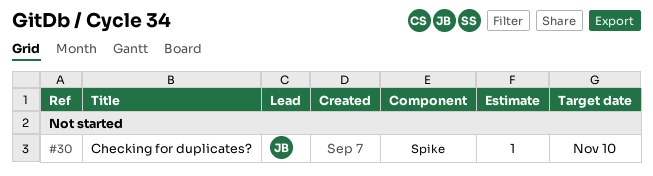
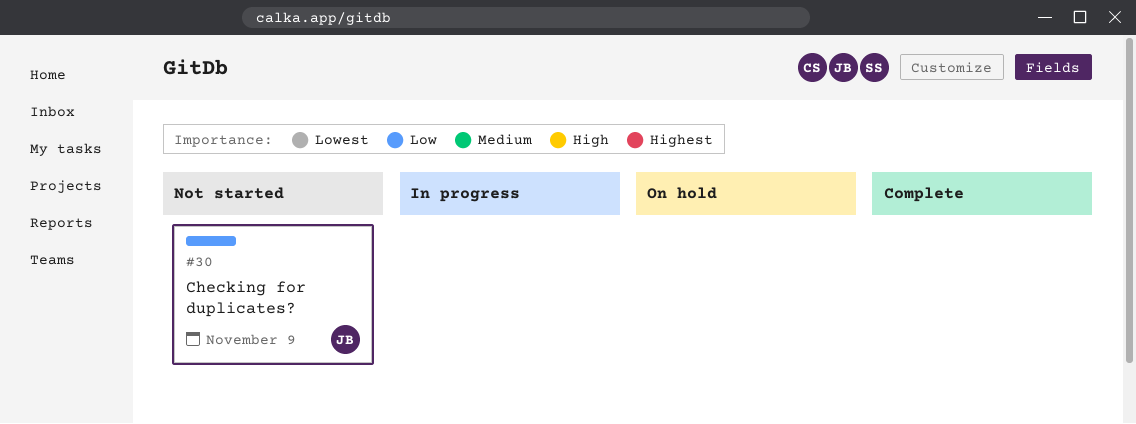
#30, due: Nov 10 -> Nov 9

